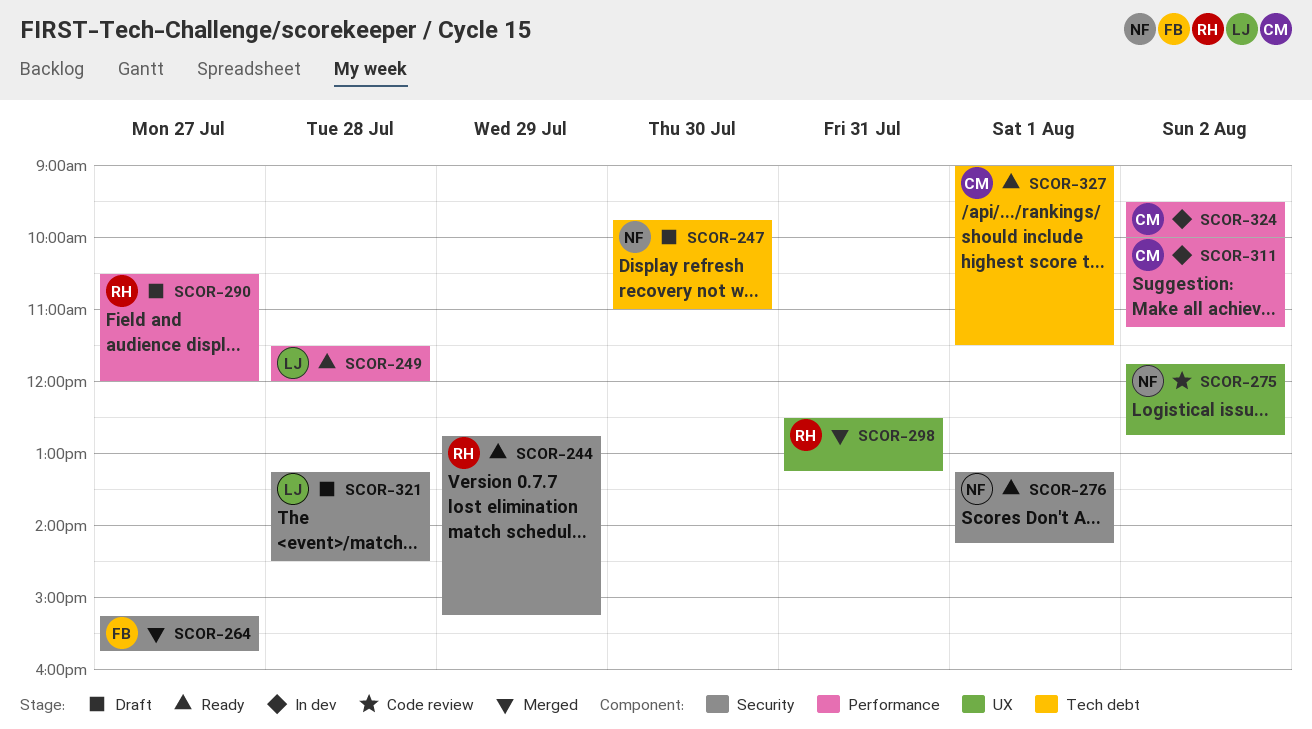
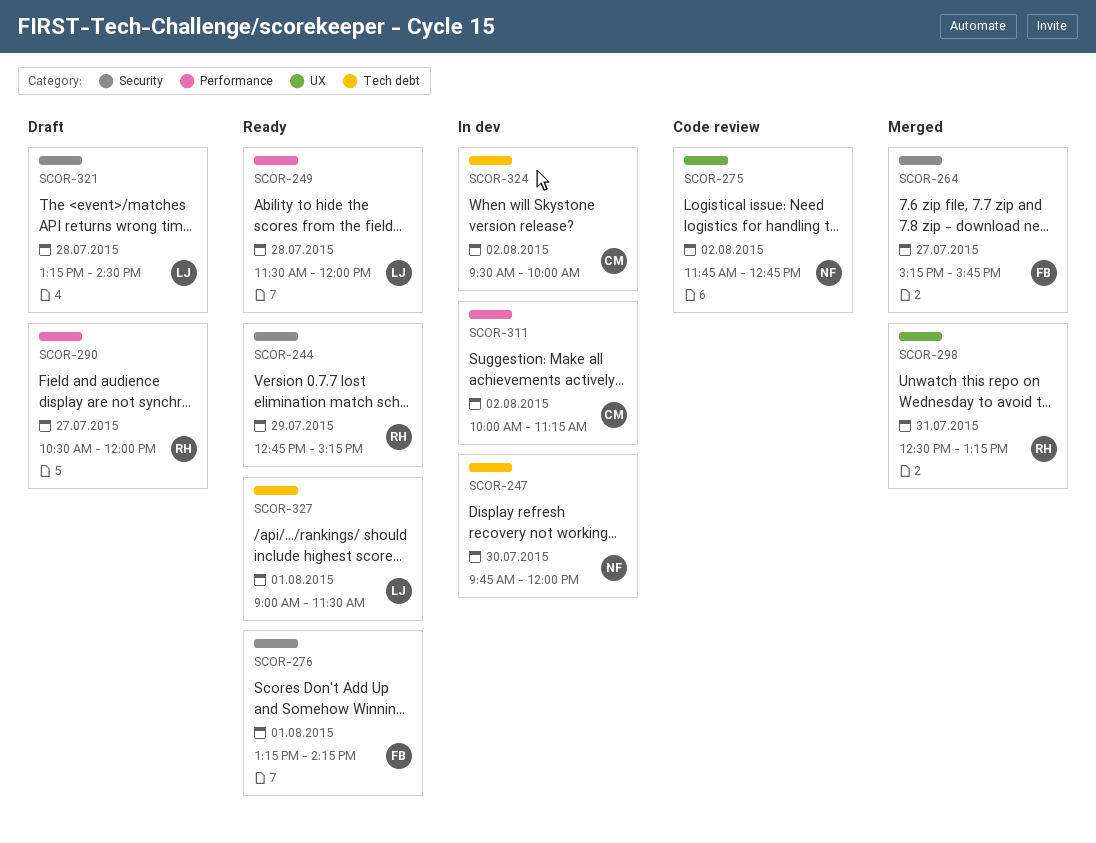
SCOR-247, status: Draft -> In dev
SCOR-247, ends: 11:00 -> 12:00
SCOR-276, owner: NF -> FB
SCOR-324, label: Performance -> Tech debt
SCOR-327, owner: CM -> LJ

